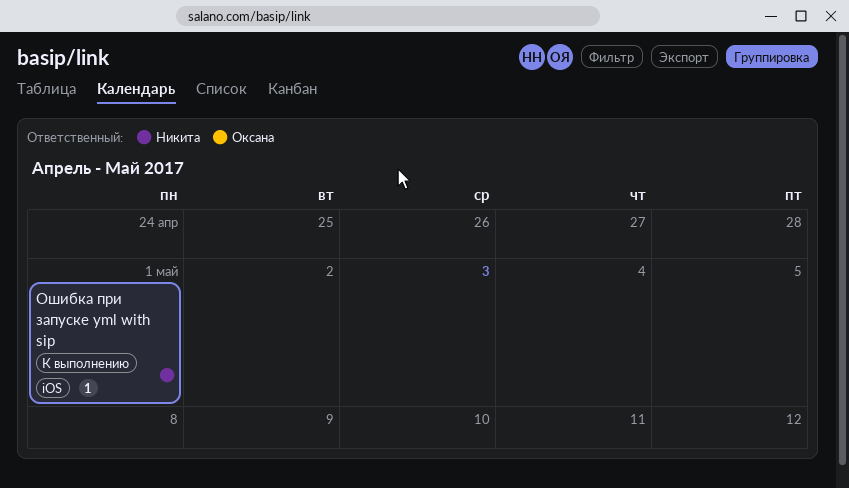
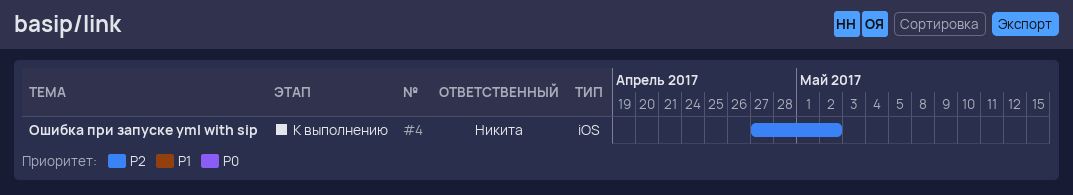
Ошибка при запуске yml with sip, due: May 1 -> May 2

